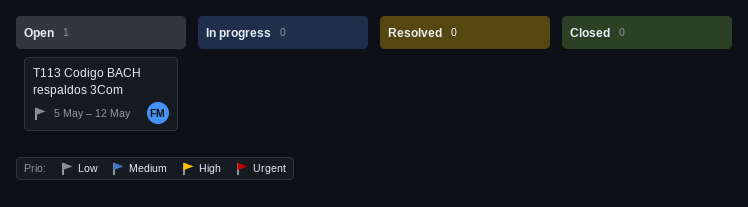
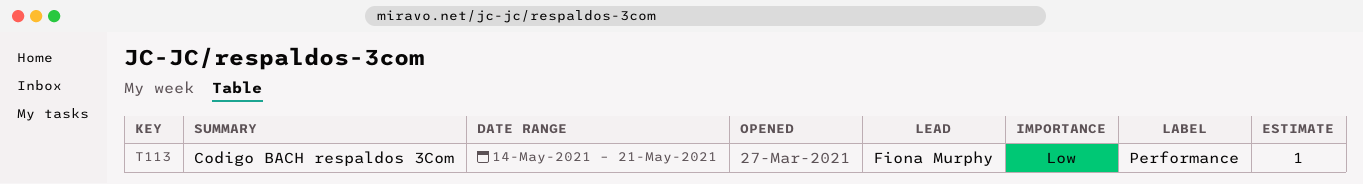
T113, start: May 5 -> May 14
T113, due: May 12 -> May 21

